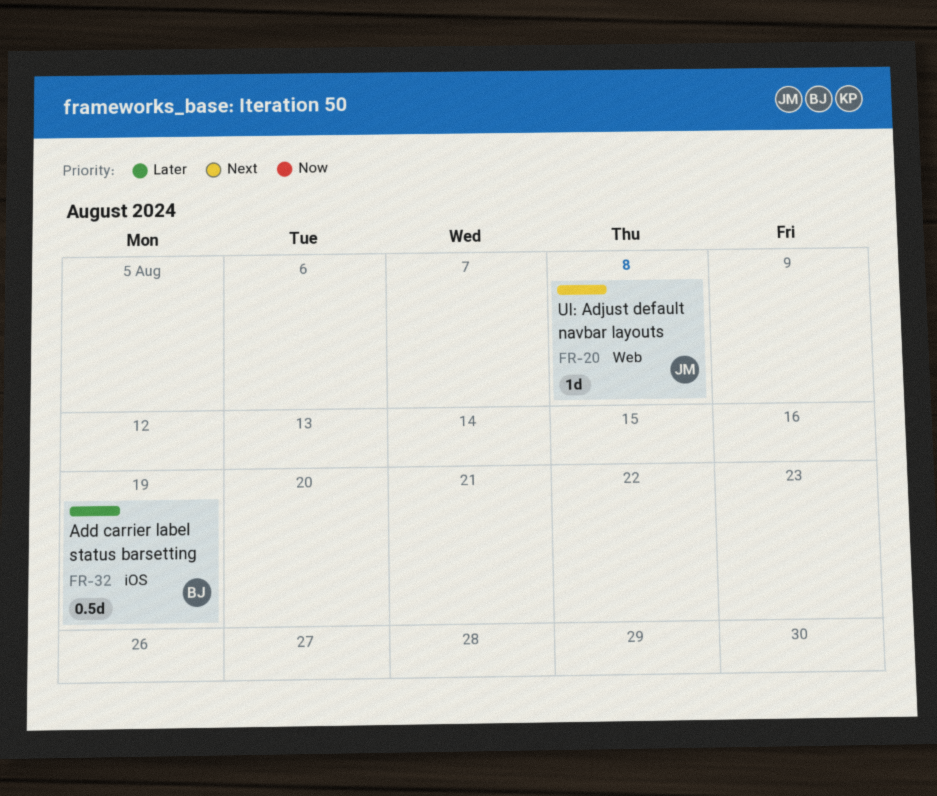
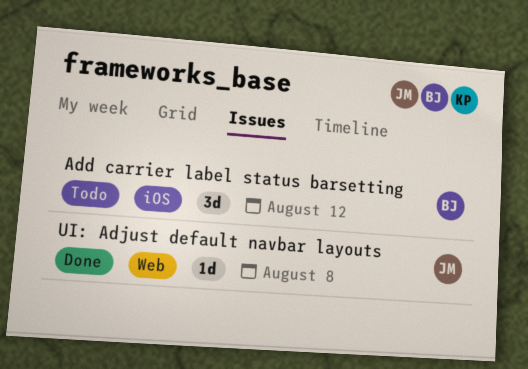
Add carrier label status barsetting, estimate: 0.5d -> 3d
Add carrier label status barsetting, due: Aug 19 -> Aug 12

